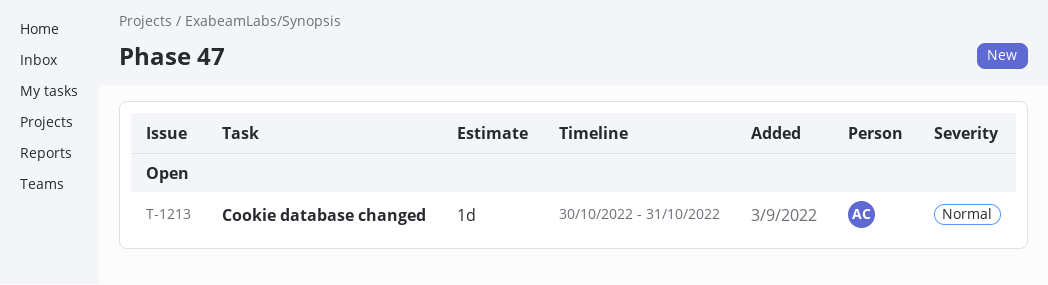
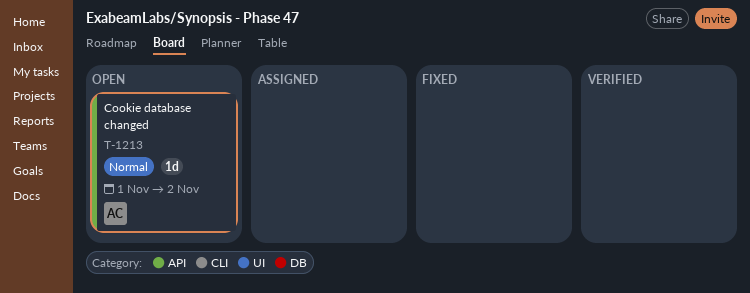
T-1213, start: Oct 30 -> Nov 1
T-1213, due: Oct 31 -> Nov 2

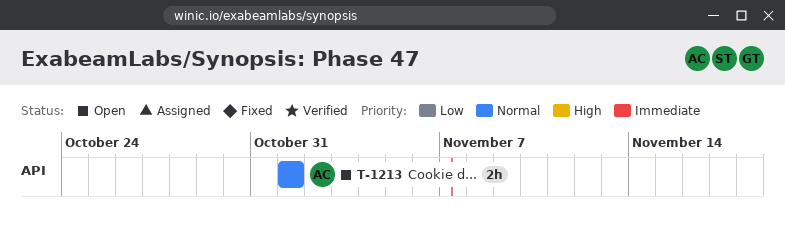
T-1213, estimate: 1d -> 2h
T-1213, due: Nov 2 -> Nov 1

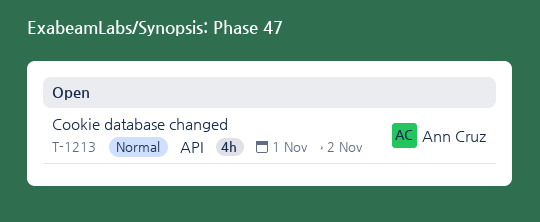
T-1213, estimate: 2h -> 4h
T-1213, due: Nov 1 -> Nov 2

